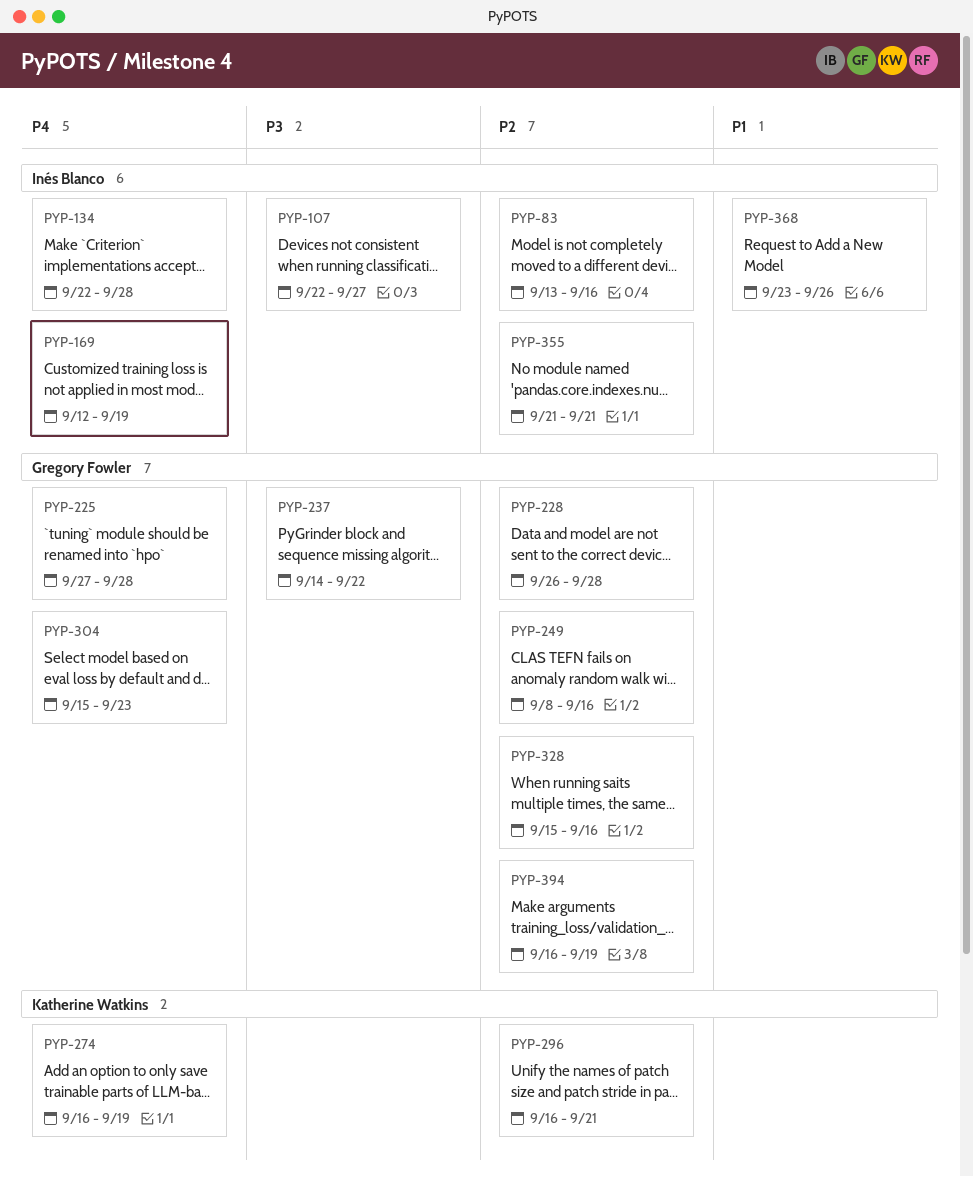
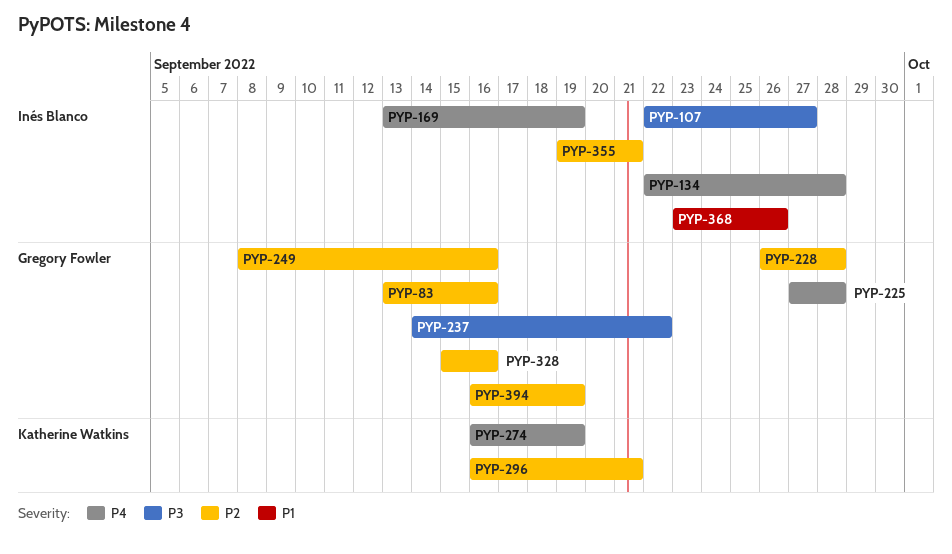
PYP-83, owner: Inés Blanco -> Gregory Fowler
PYP-169, start: Sep 12 -> Sep 13
PYP-304: present -> none
PYP-355, start: Sep 21 -> Sep 19

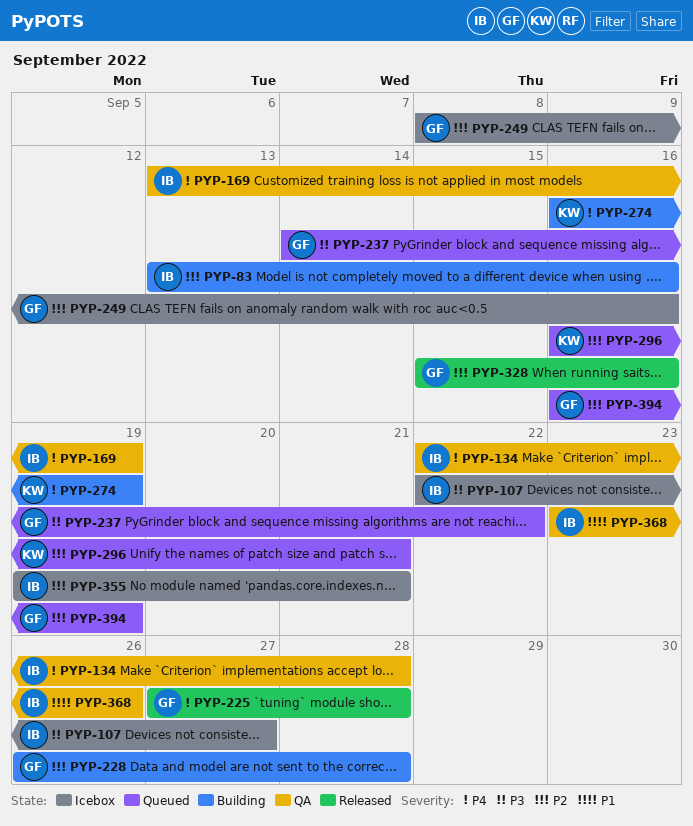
PYP-83, owner: Gregory Fowler -> Inés Blanco

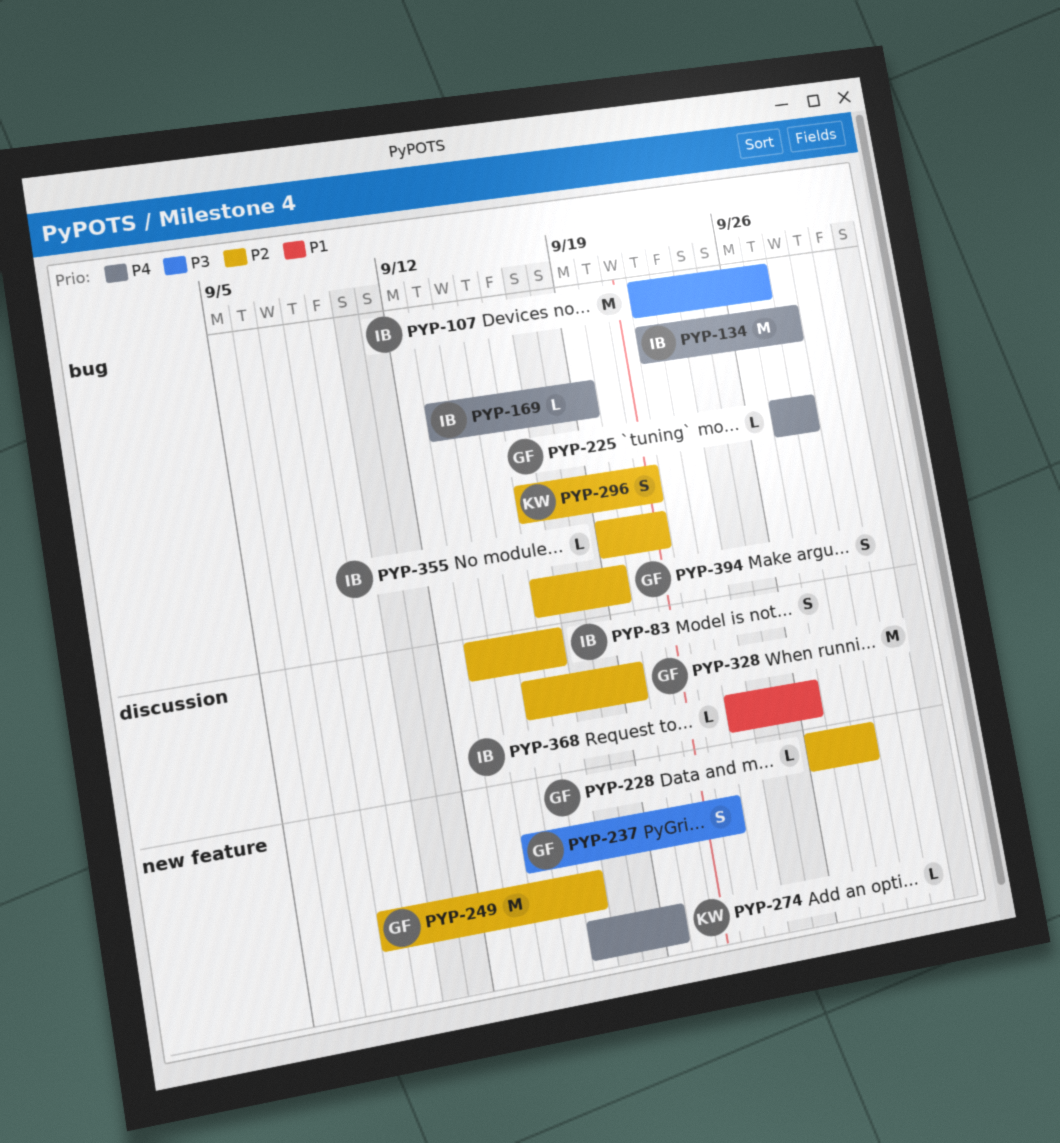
PYP-328, due: Sep 16 -> Sep 19

